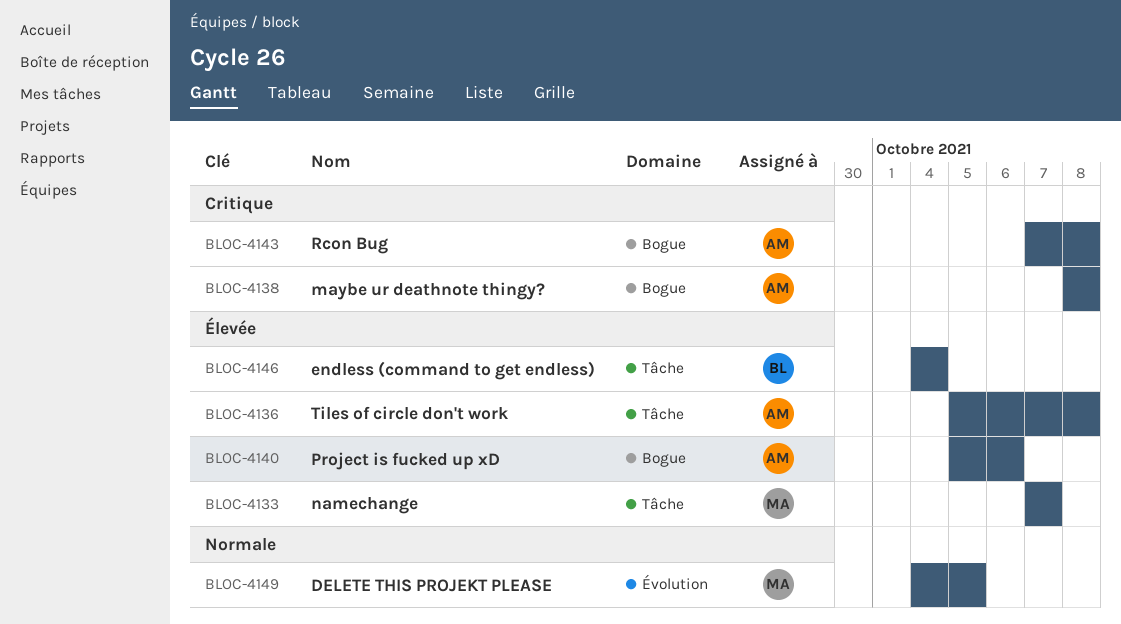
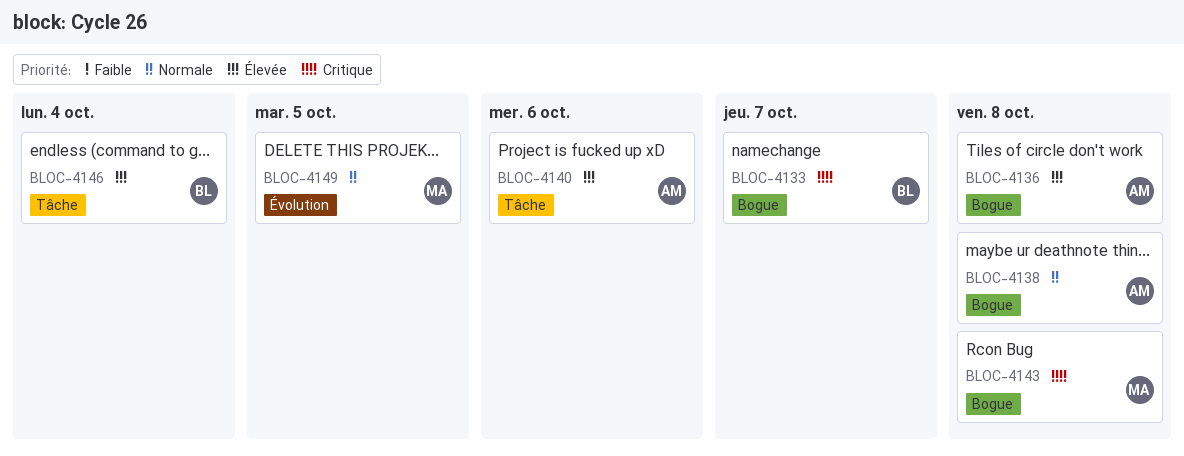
BLOC-4133, owner: MA -> BL
BLOC-4133, priority: Élevée -> Critique
BLOC-4133, label: Tâche -> Bogue
BLOC-4136, label: Tâche -> Bogue
BLOC-4138, priority: Critique -> Normale
BLOC-4140, label: Bogue -> Tâche
BLOC-4143, owner: AM -> MA

